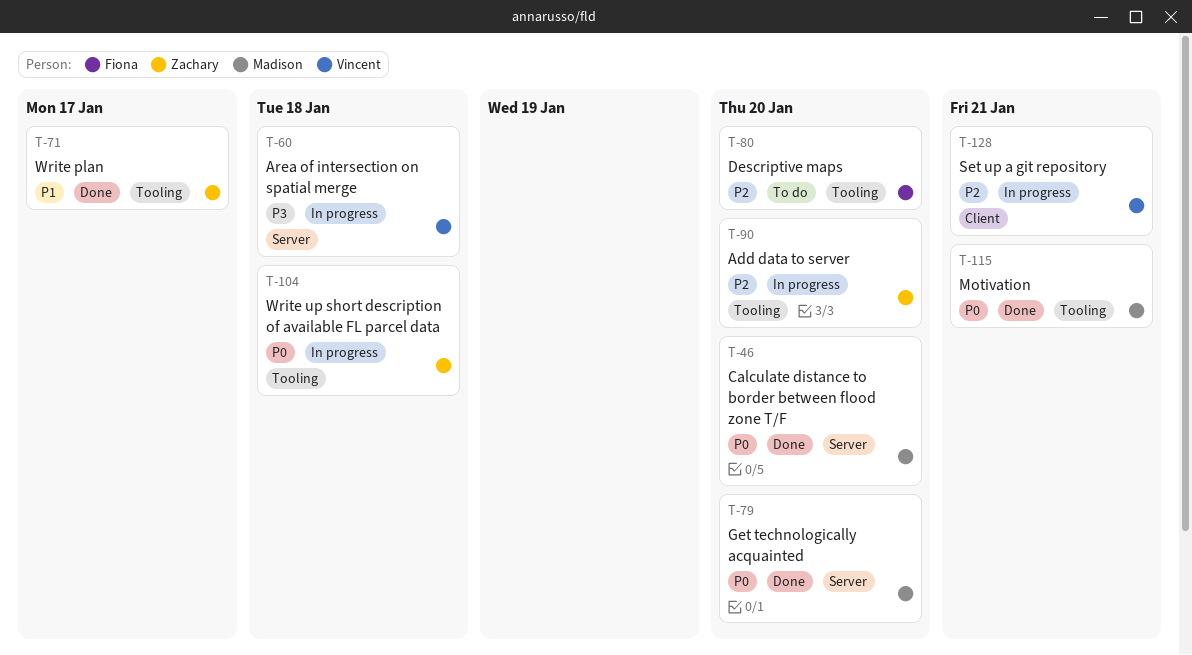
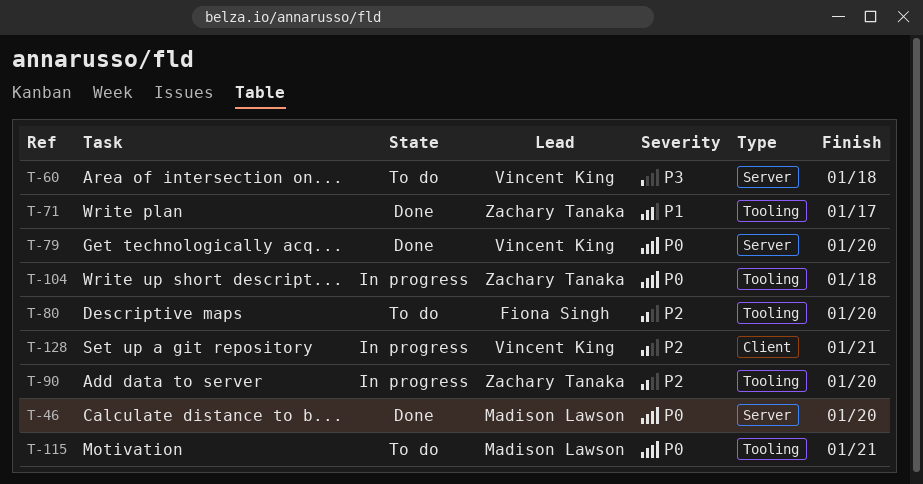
T-60, status: In progress -> To do
T-79, owner: Madison Lawson -> Vincent King
T-115, status: Done -> To do

